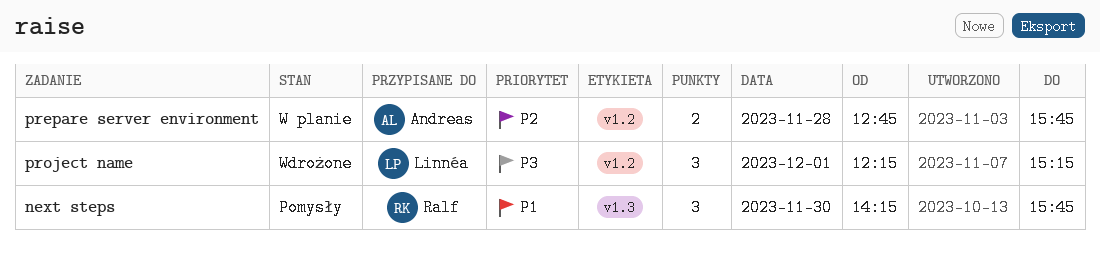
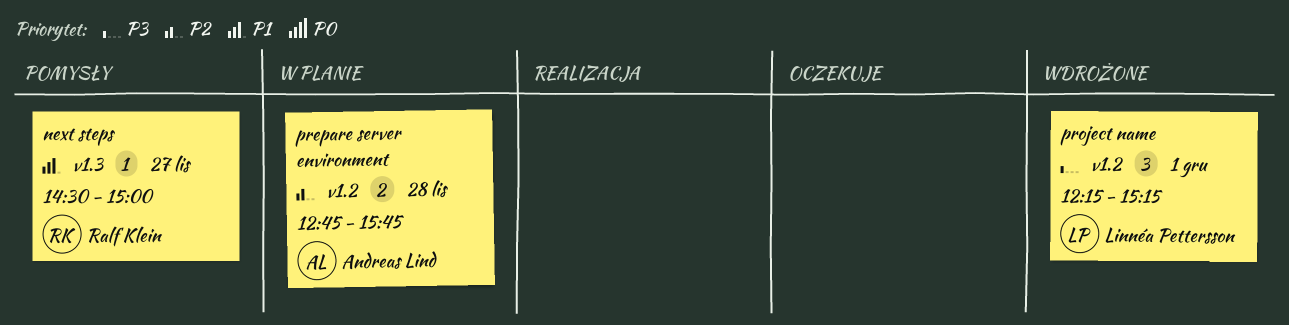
next steps, estimate: 3 -> 1
next steps, day: Nov 30 -> Nov 27
next steps, begins: 14:15 -> 14:30
next steps, ends: 15:45 -> 15:00

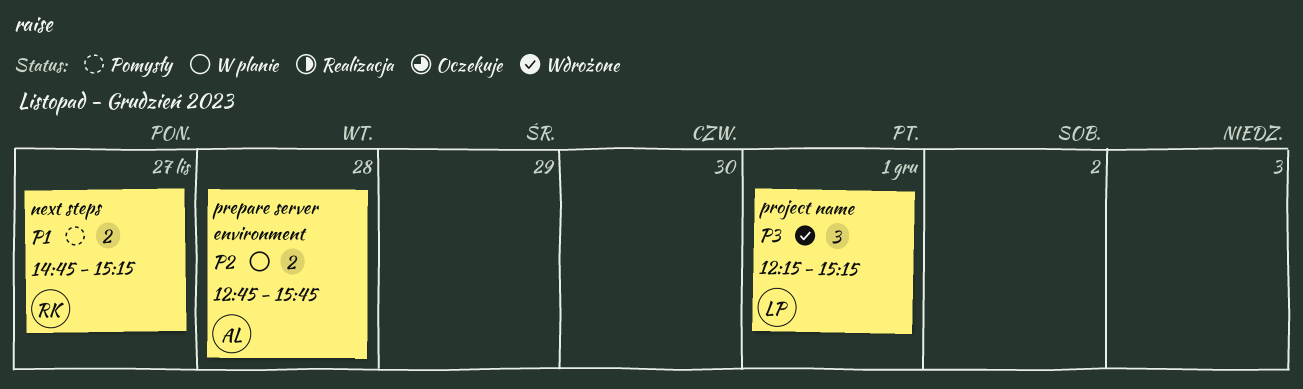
next steps, estimate: 1 -> 2
next steps, begins: 14:30 -> 14:45
next steps, ends: 15:00 -> 15:15

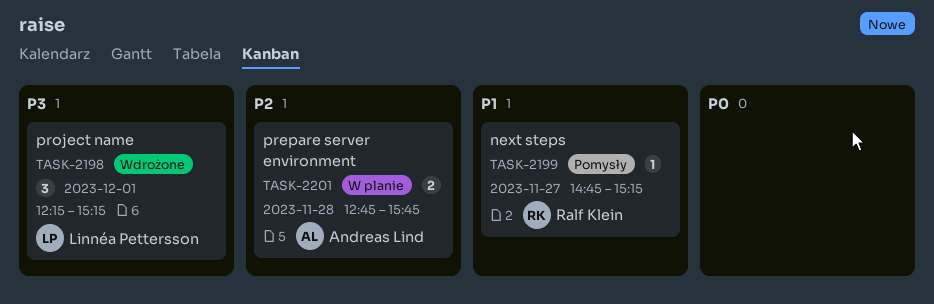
next steps, estimate: 2 -> 1

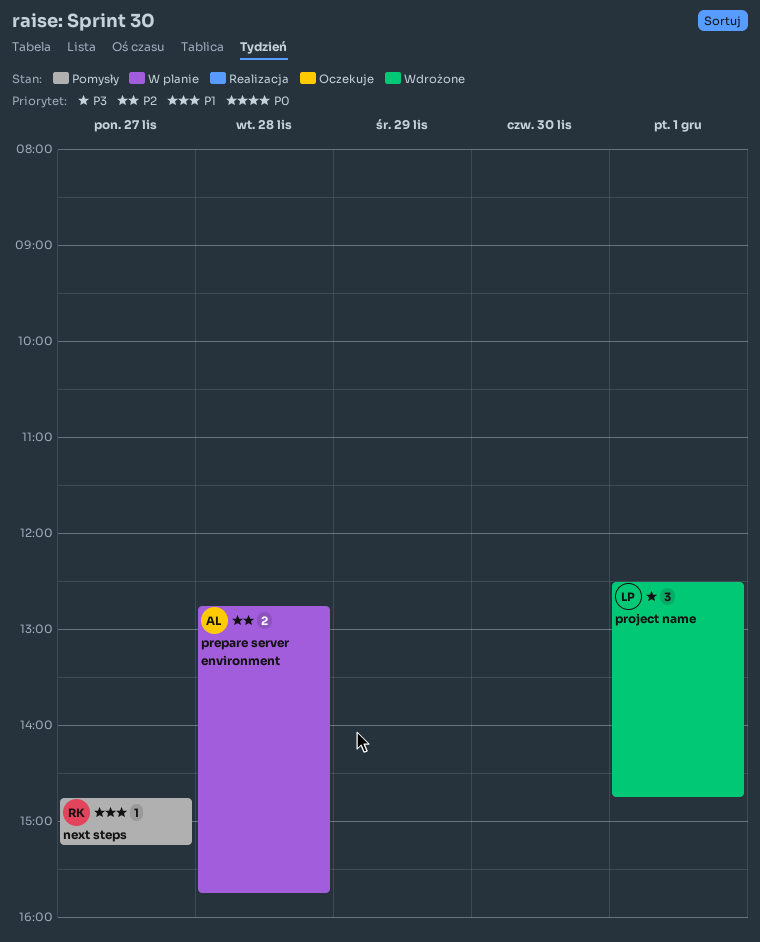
project name, begins: 12:15 -> 12:30
project name, ends: 15:15 -> 14:45

